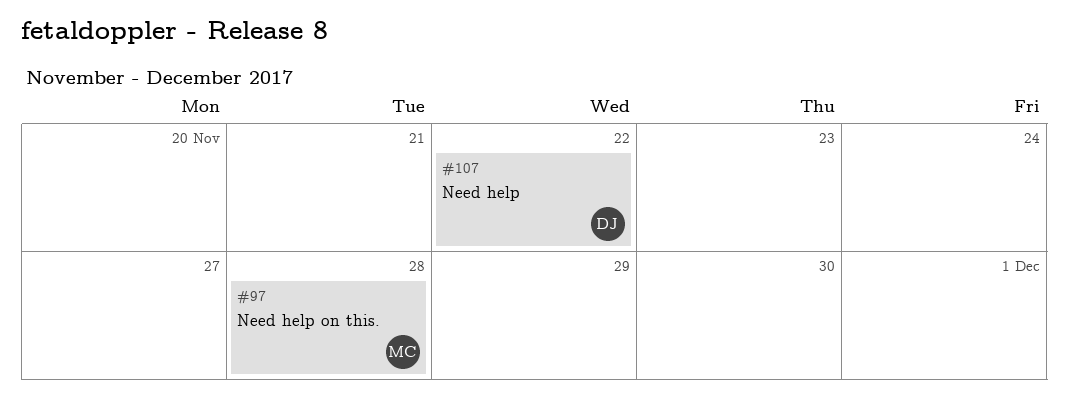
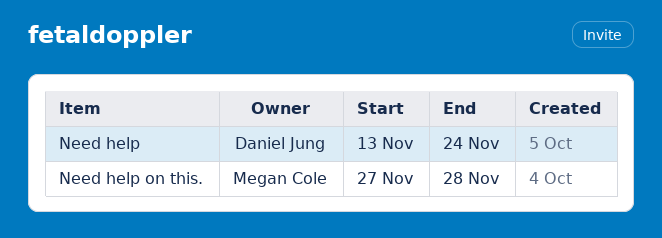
Need help, due: Nov 22 -> Nov 24

